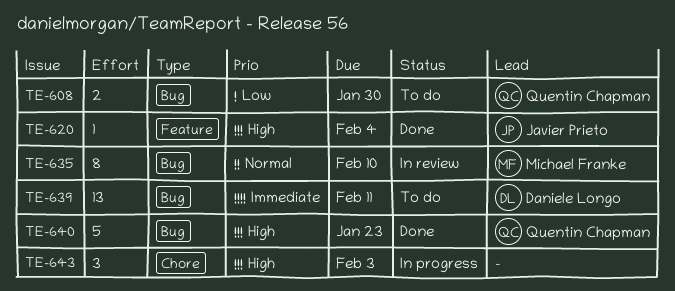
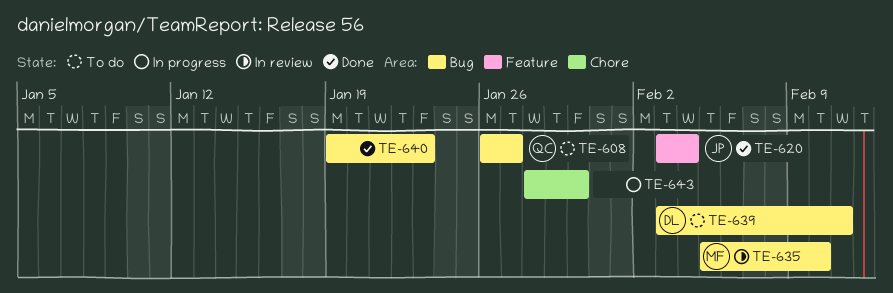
TE-608, due: Jan 30 -> Jan 27
TE-640, owner: Quentin Chapman -> none
TE-643, due: Feb 3 -> Jan 30

